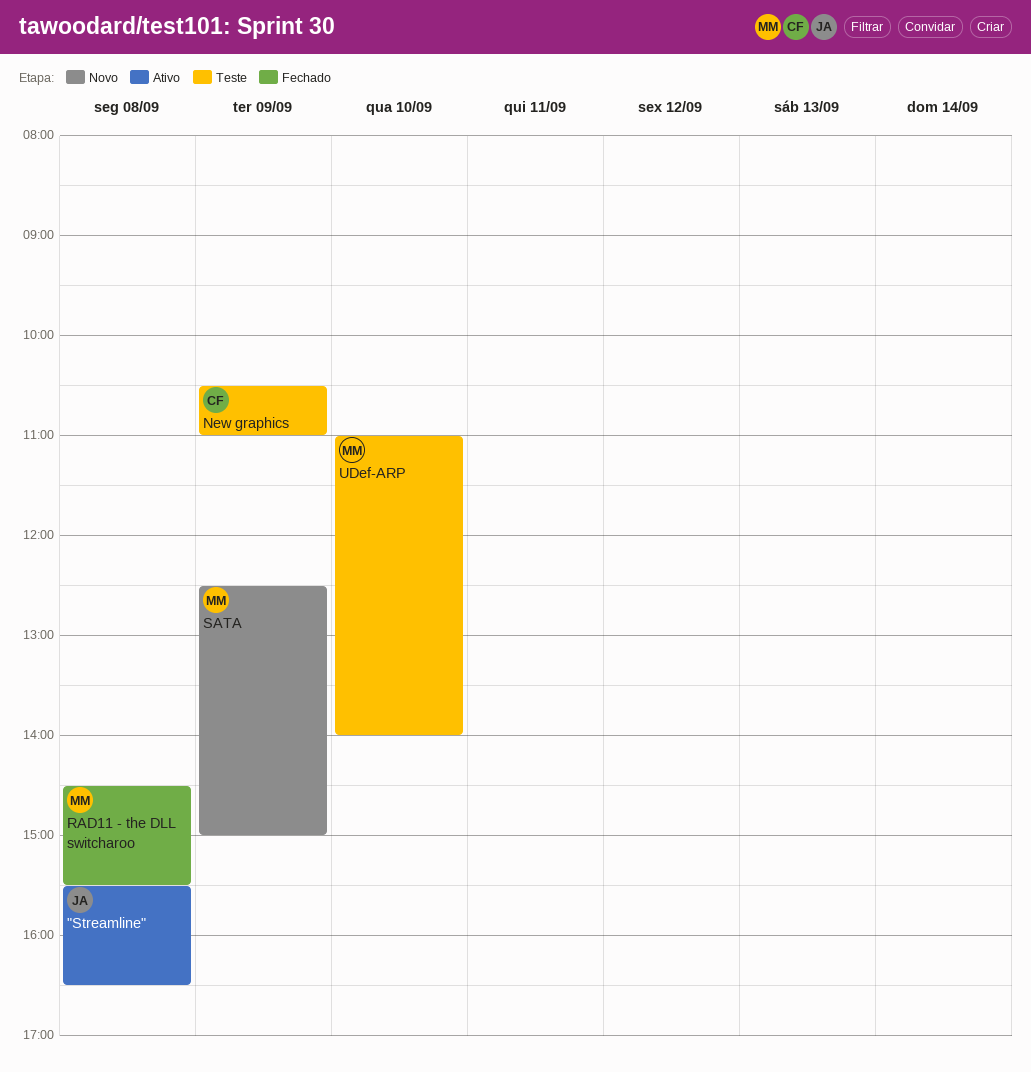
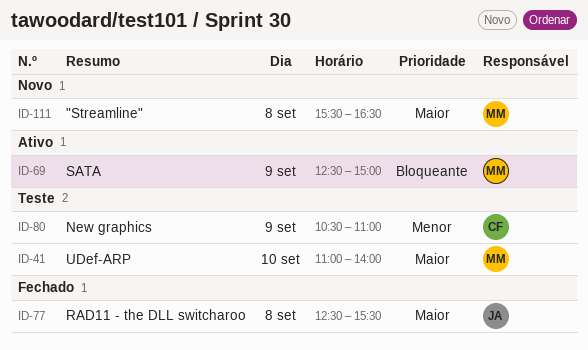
"Streamline", status: Ativo -> Novo
"Streamline", owner: JA -> MM
RAD11 - the DLL switcharoo, owner: MM -> JA
RAD11 - the DLL switcharoo, begins: 14:30 -> 12:30
SATA, status: Novo -> Ativo

